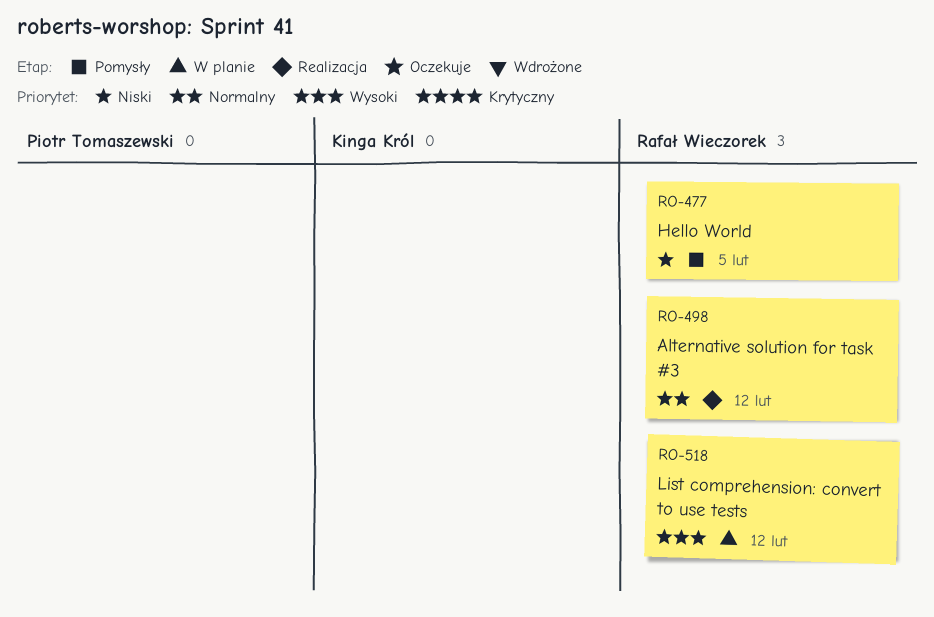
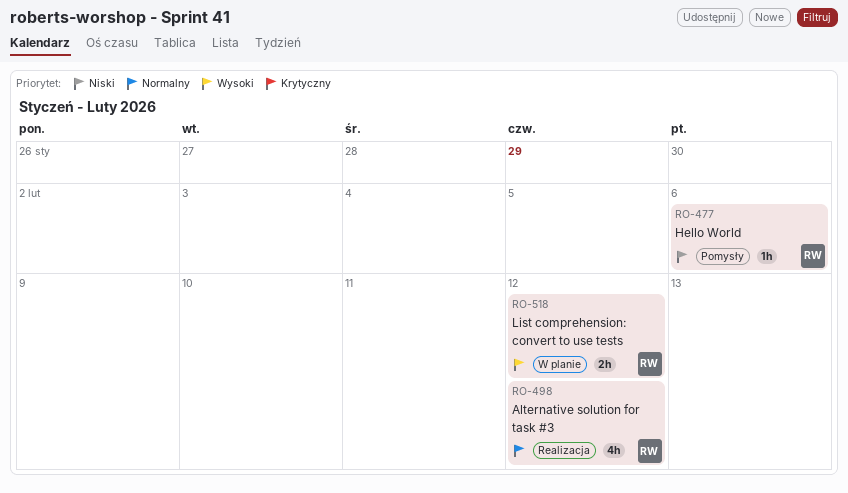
RO-477, due: Feb 5 -> Feb 6

